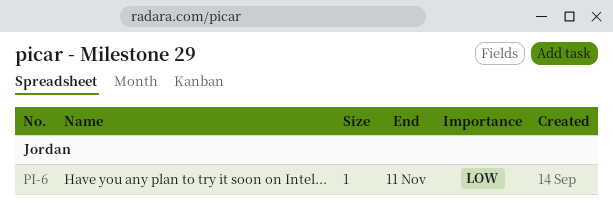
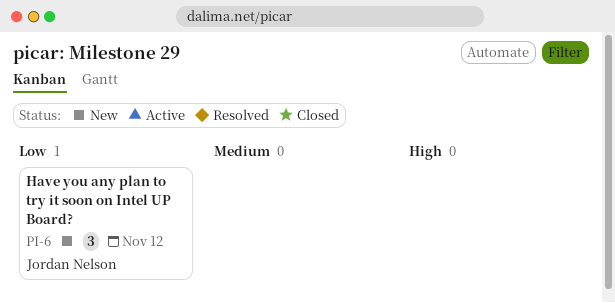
PI-6, estimate: 1 -> 3
PI-6, due: Nov 11 -> Nov 12

